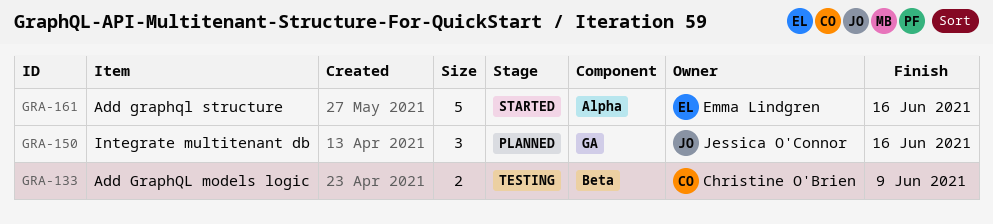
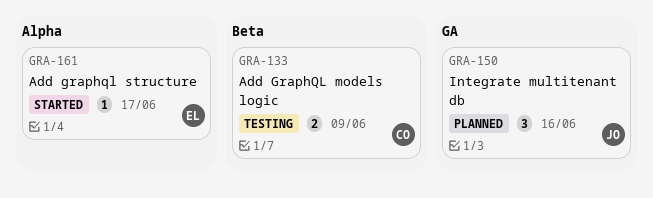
GRA-161, estimate: 5 -> 1
GRA-161, due: Jun 16 -> Jun 17

